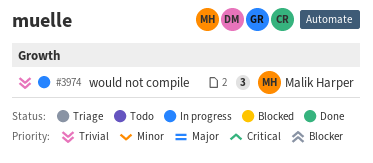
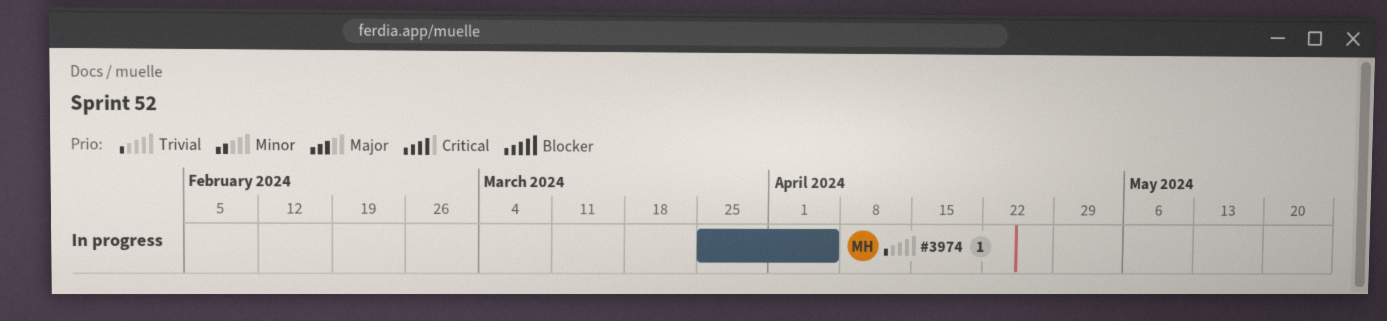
#3974, estimate: 3 -> 1

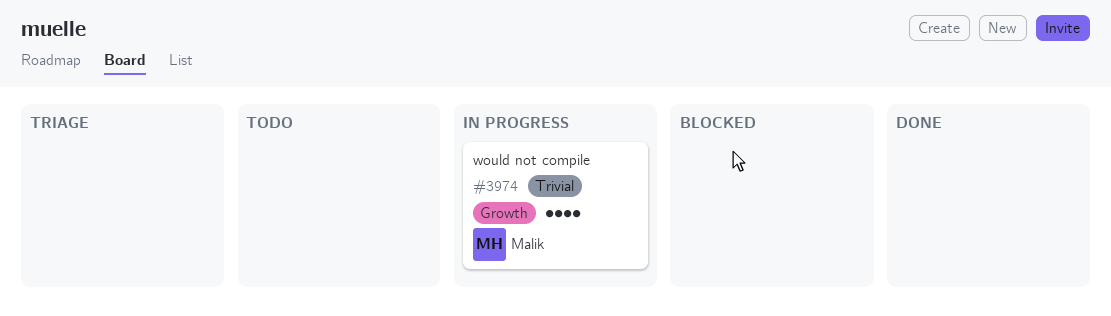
#3974, estimate: 1 -> 4

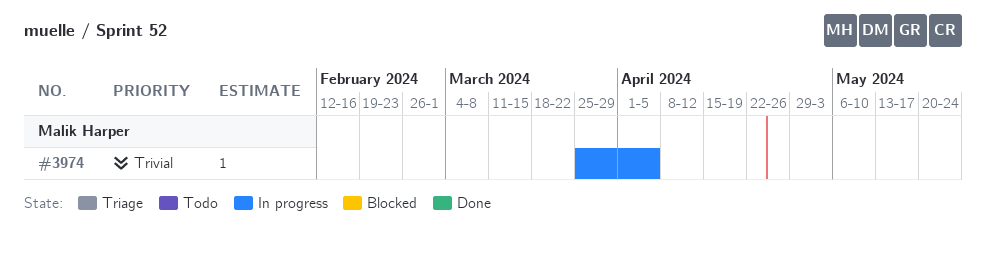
#3974, estimate: 4 -> 1

